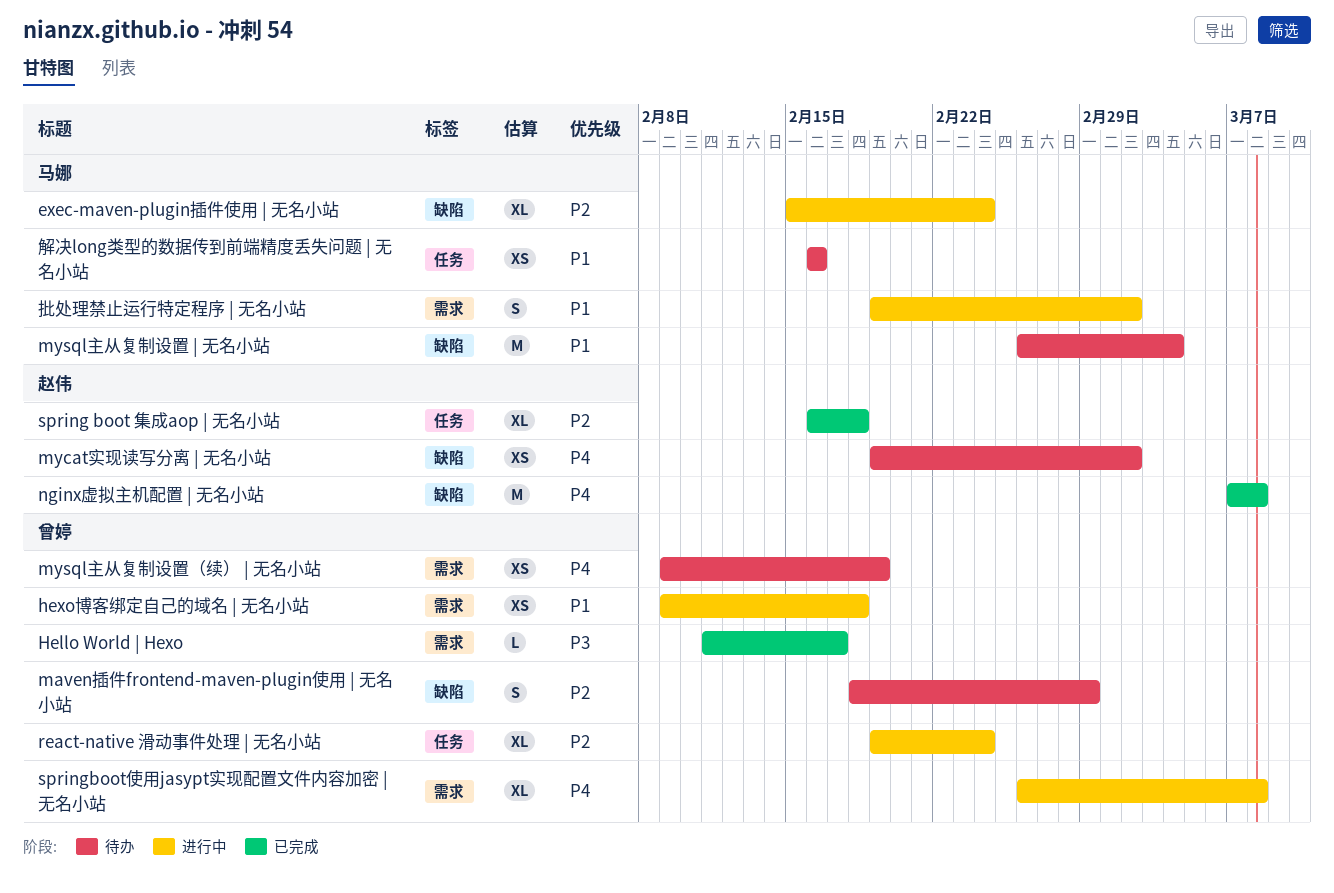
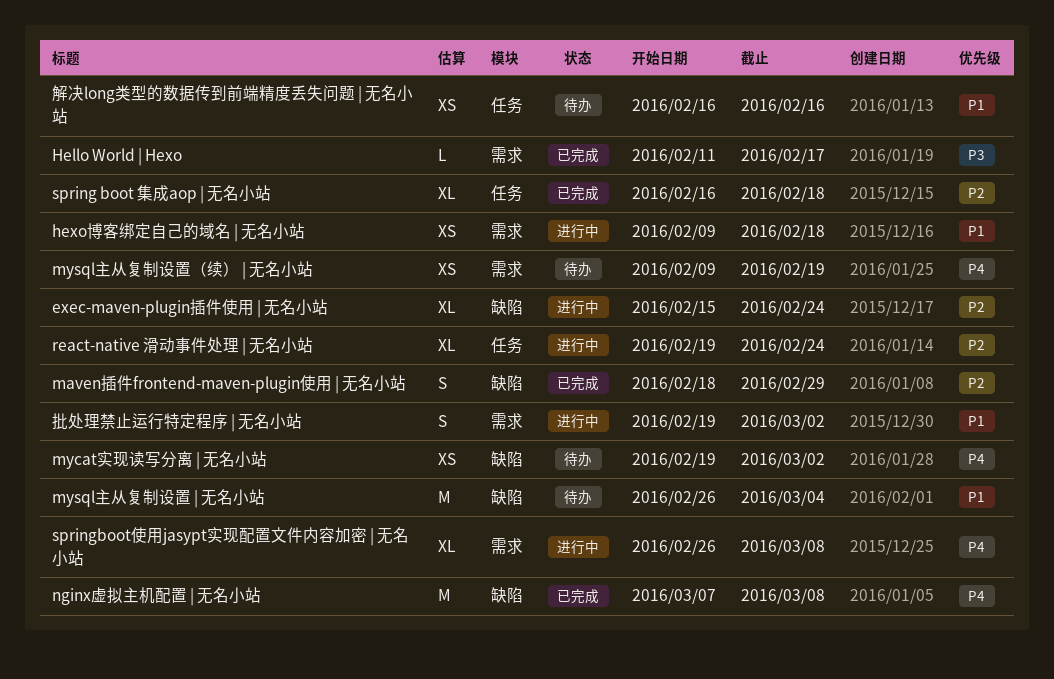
maven插件frontend-maven-plugin使用 | 无名小站, status: 待办 -> 已完成

